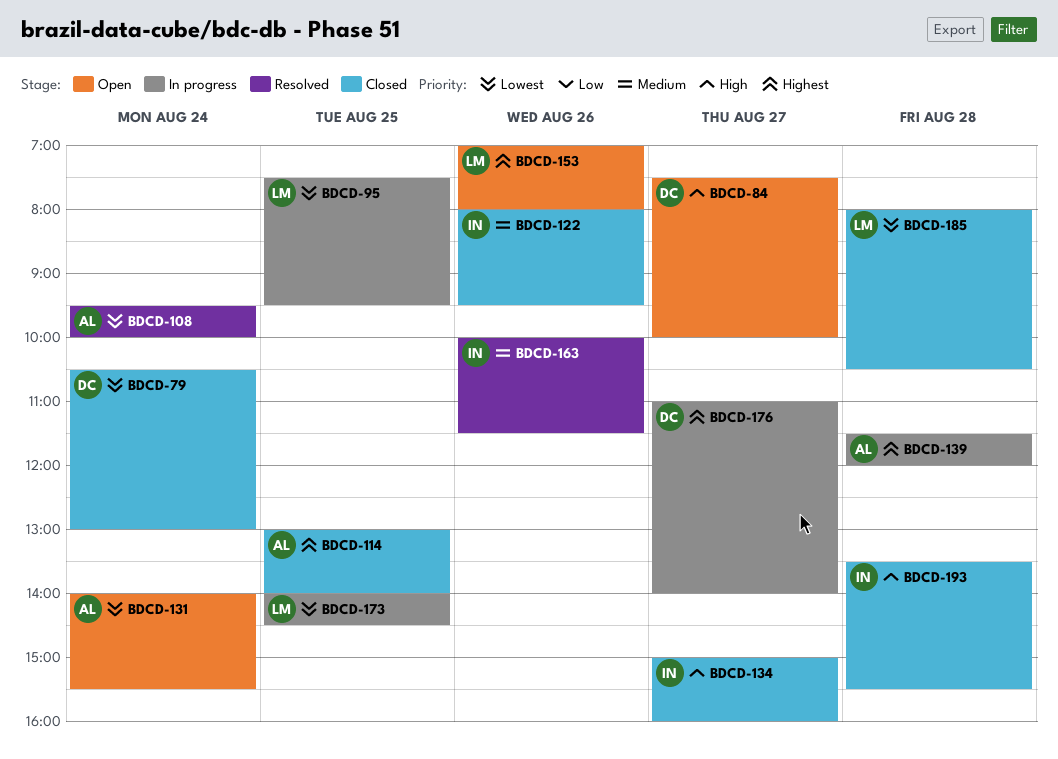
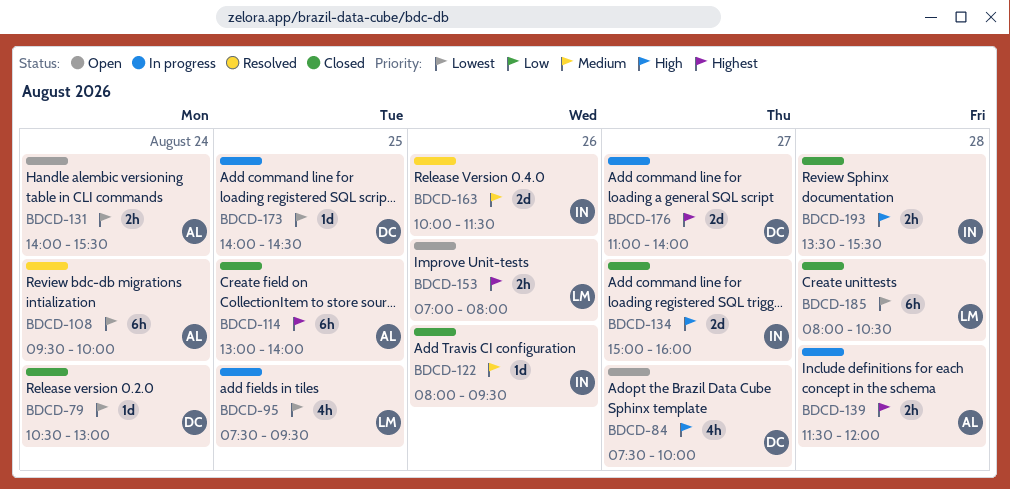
BDCD-173, owner: LM -> DC

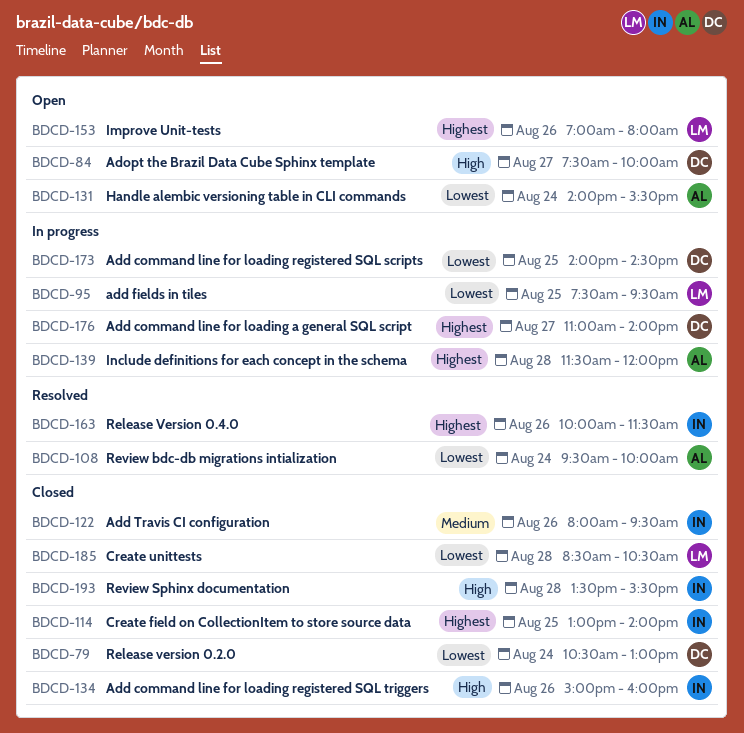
BDCD-114, owner: AL -> IN
BDCD-134, day: Aug 27 -> Aug 26
BDCD-163, priority: Medium -> Highest
BDCD-185, begins: 08:00 -> 08:30

